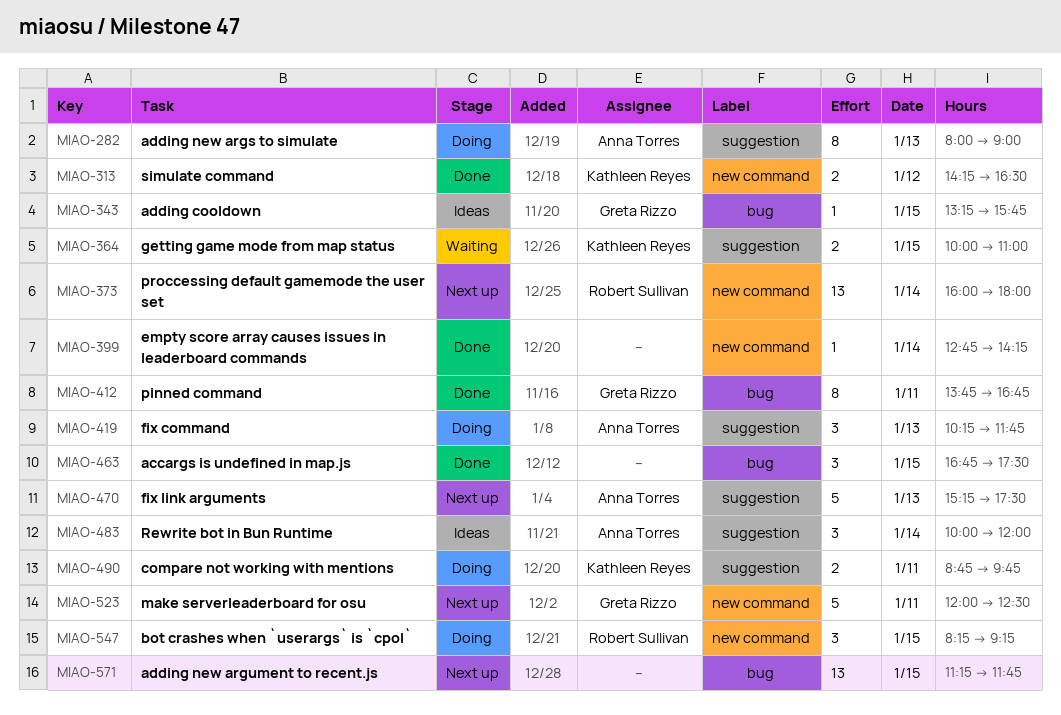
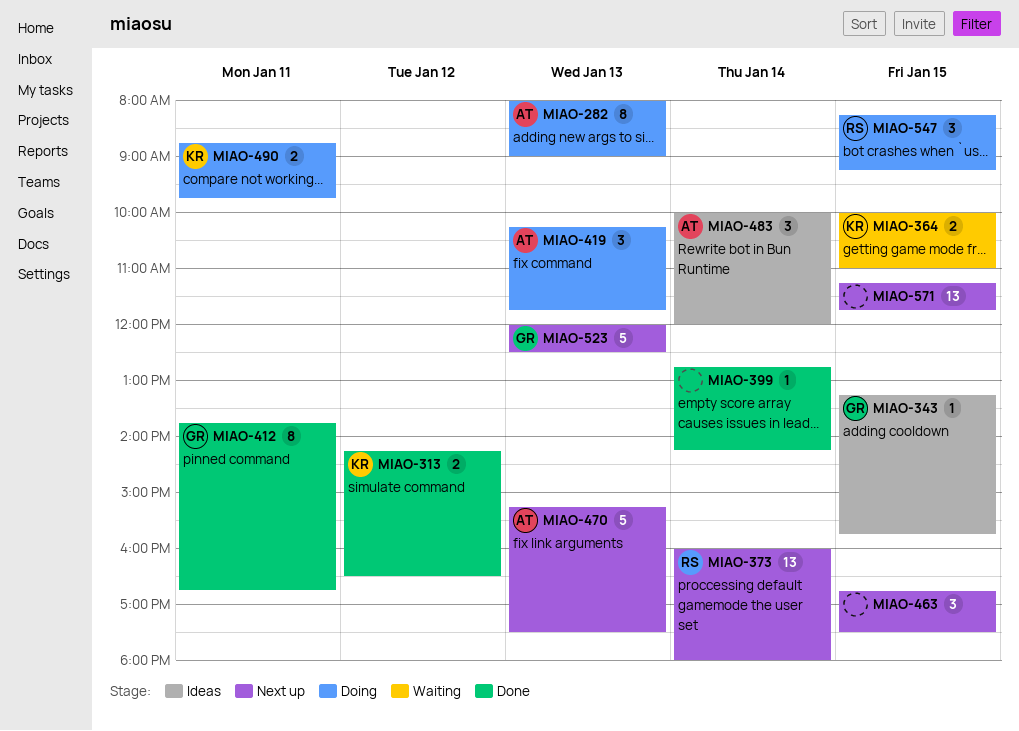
MIAO-463, status: Done -> Next up
MIAO-523, day: Jan 11 -> Jan 13

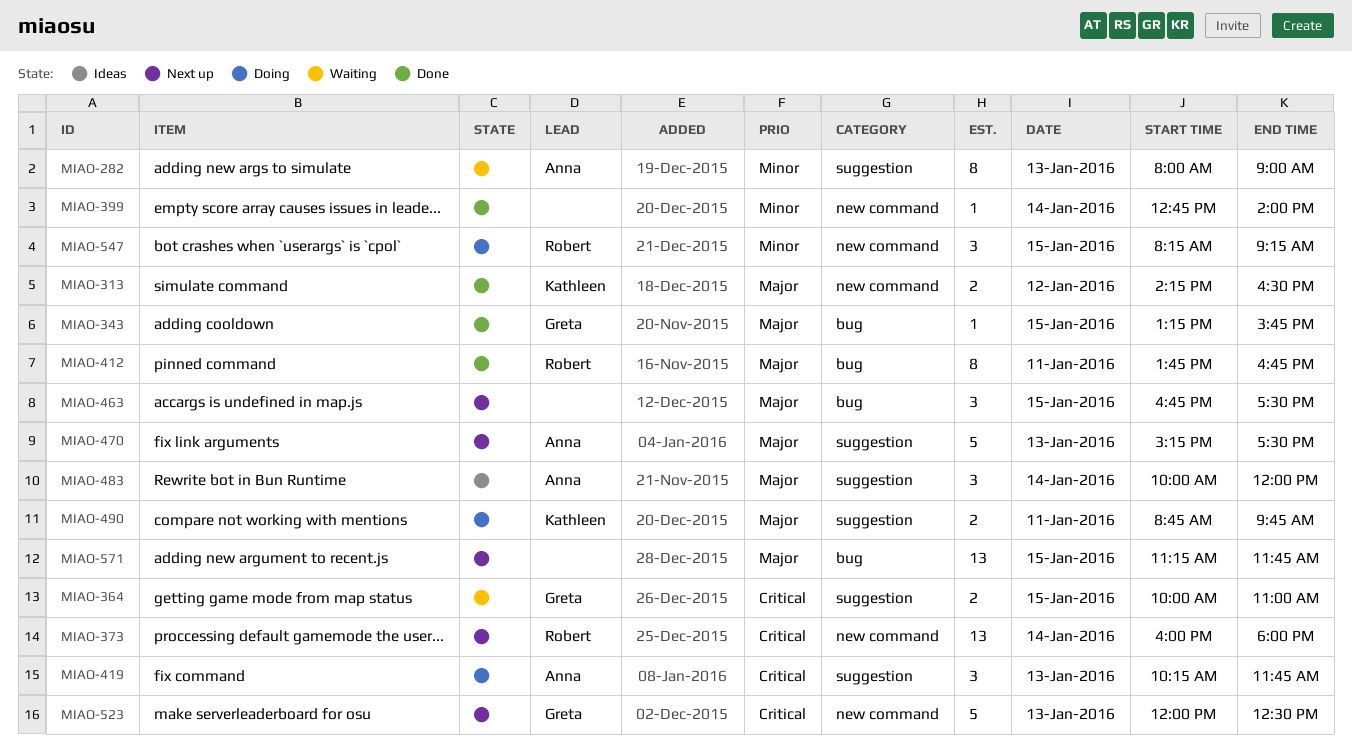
MIAO-282, status: Doing -> Waiting
MIAO-343, status: Ideas -> Done
MIAO-364, owner: Kathleen -> Greta
MIAO-399, ends: 14:15 -> 14:00
MIAO-412, owner: Greta -> Robert

